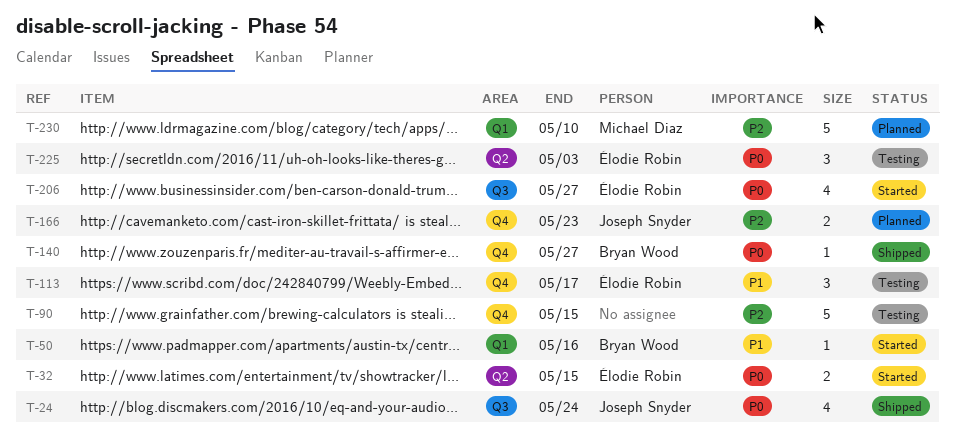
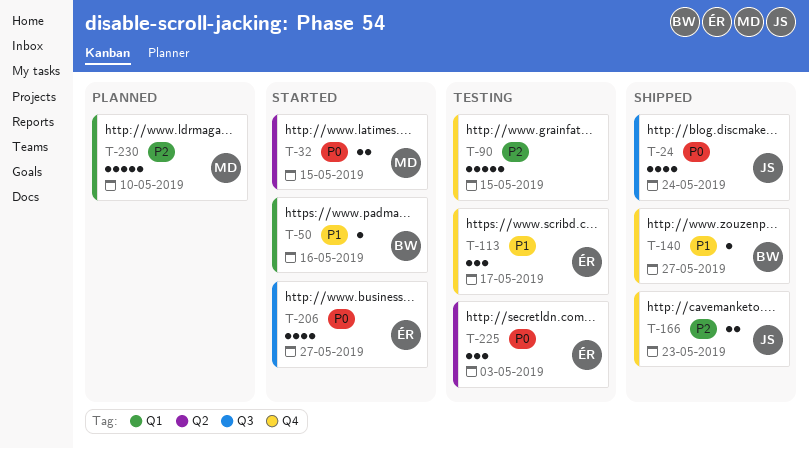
T-32, owner: Élodie Robin -> Michael Diaz
T-140, priority: P0 -> P1
T-166, status: Planned -> Shipped

